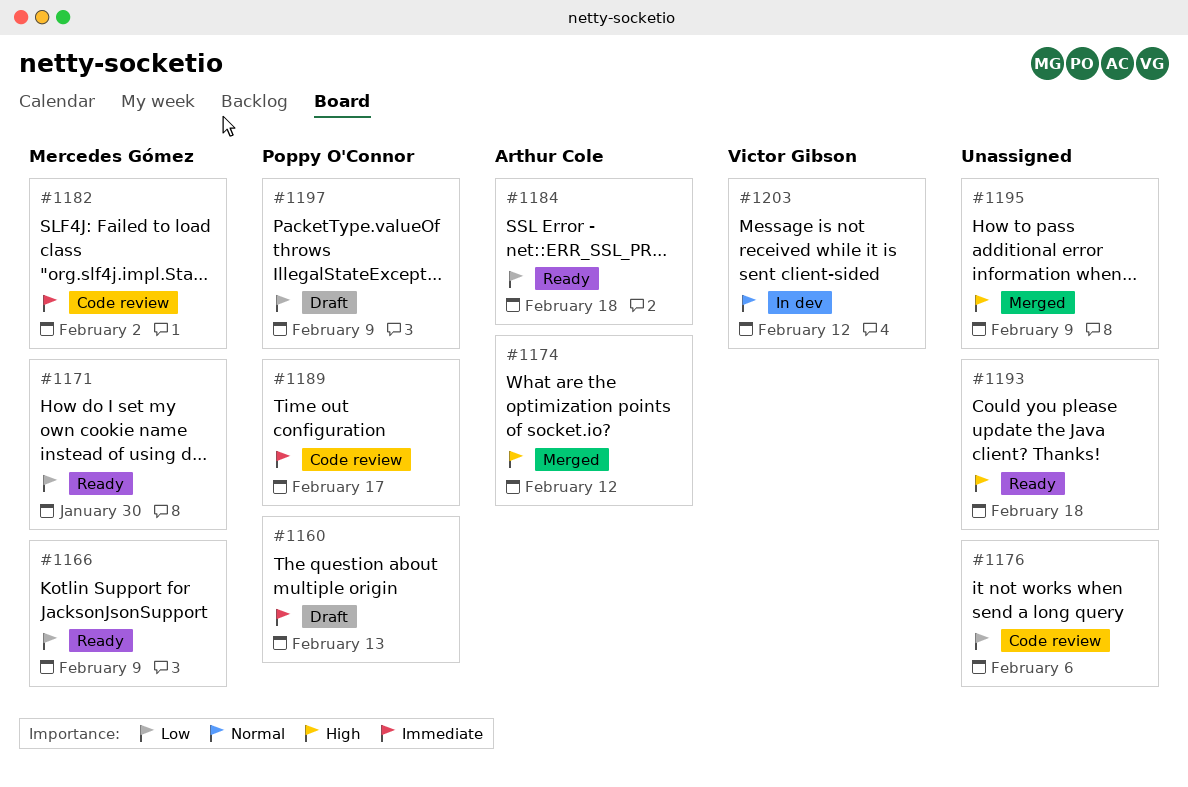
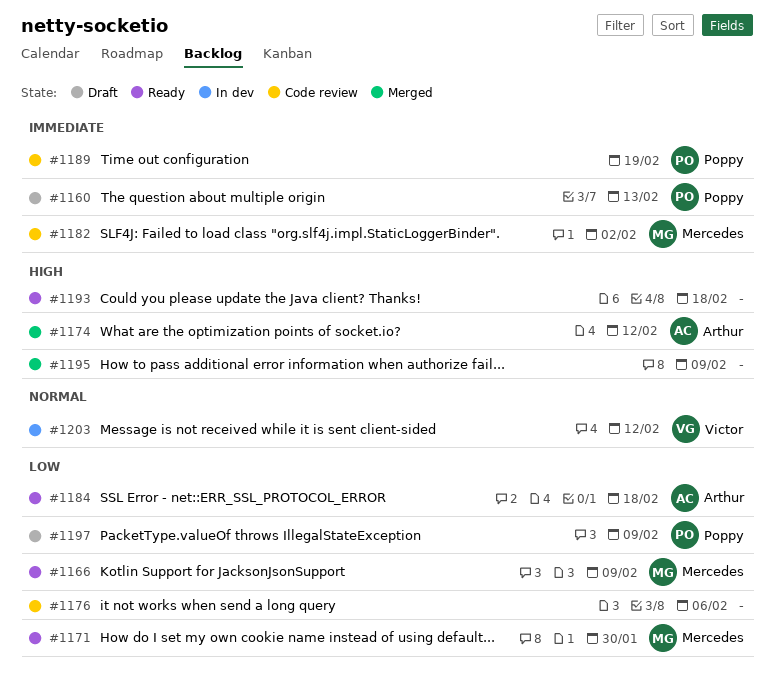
#1189, due: Feb 17 -> Feb 19

